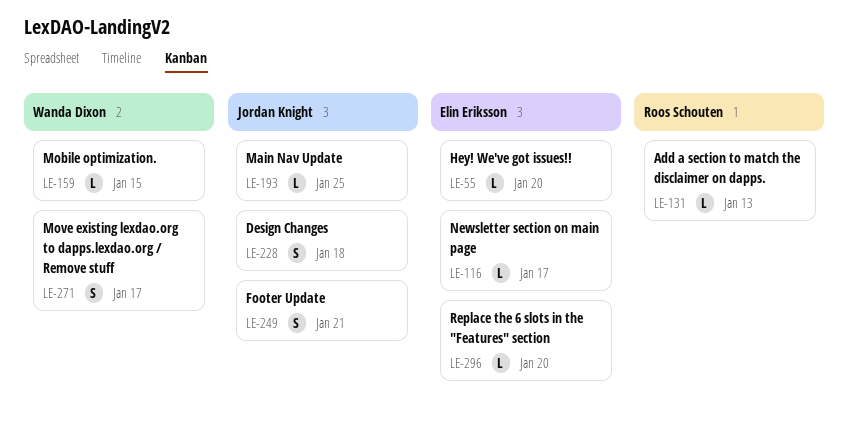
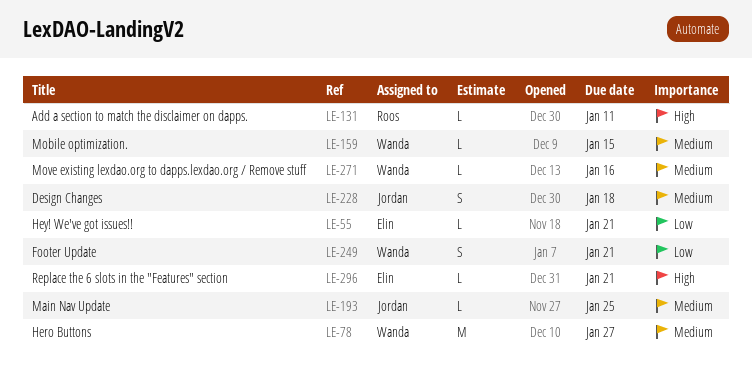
LE-55, due: Jan 20 -> Jan 21
LE-78: none -> present
LE-116: present -> none
LE-131, due: Jan 13 -> Jan 11
LE-249, owner: Jordan Knight -> Wanda Dixon
LE-271, estimate: S -> L
LE-271, due: Jan 17 -> Jan 16
LE-296, due: Jan 20 -> Jan 21

